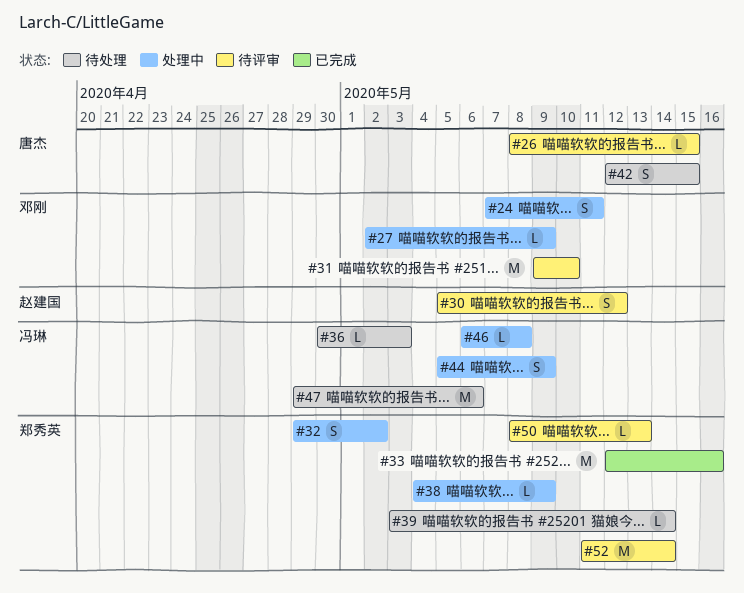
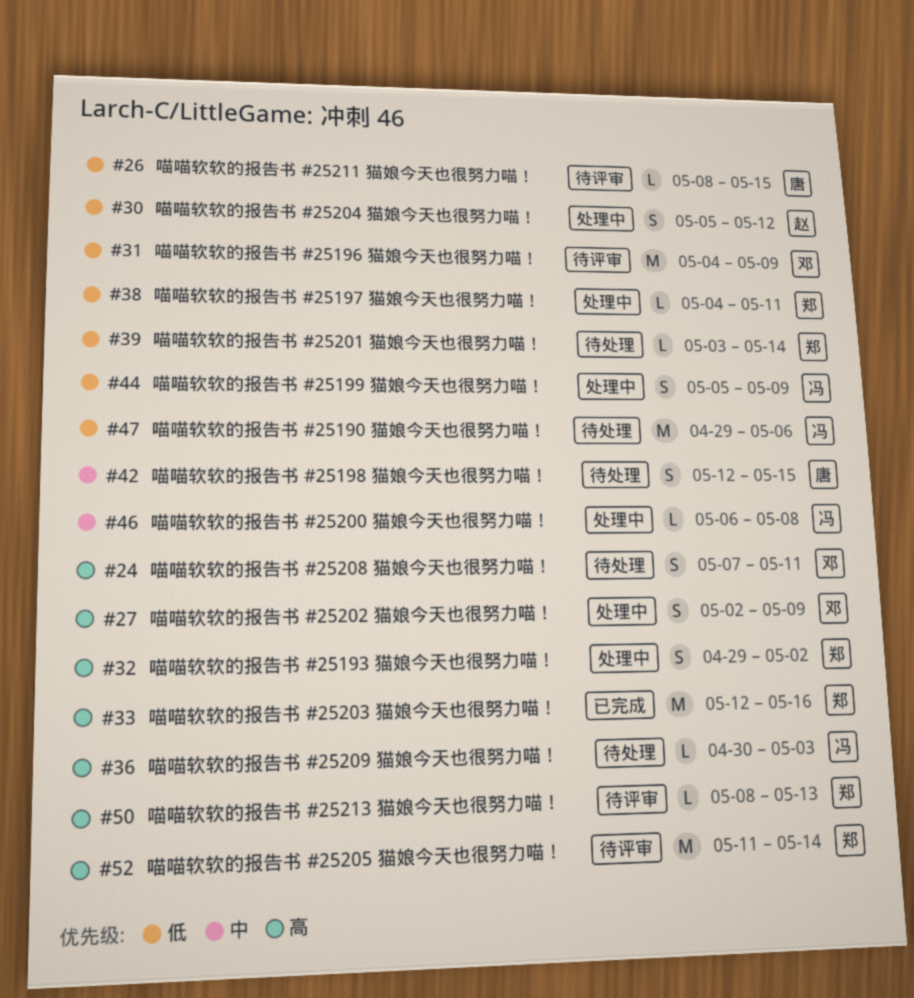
#24, status: 处理中 -> 待处理
#27, estimate: L -> S
#30, status: 待评审 -> 处理中
#31, start: May 9 -> May 4
#31, due: May 10 -> May 9
#38, due: May 9 -> May 11

